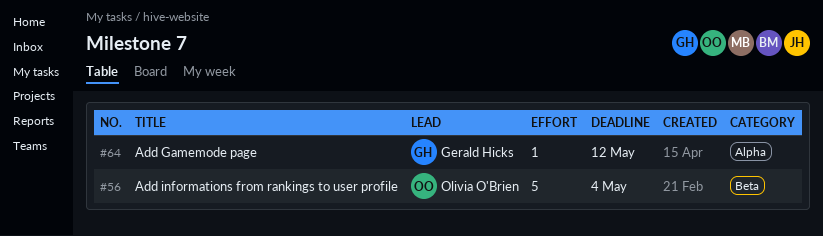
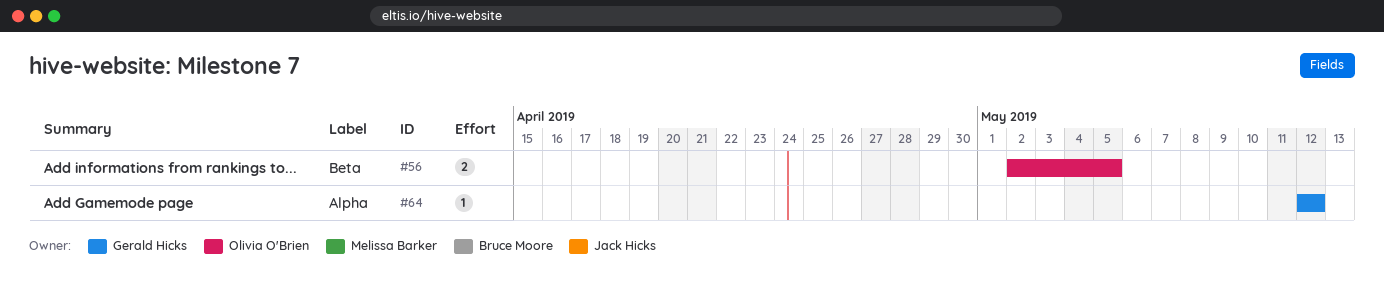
#56, estimate: 5 -> 2
#56, due: May 4 -> May 5

